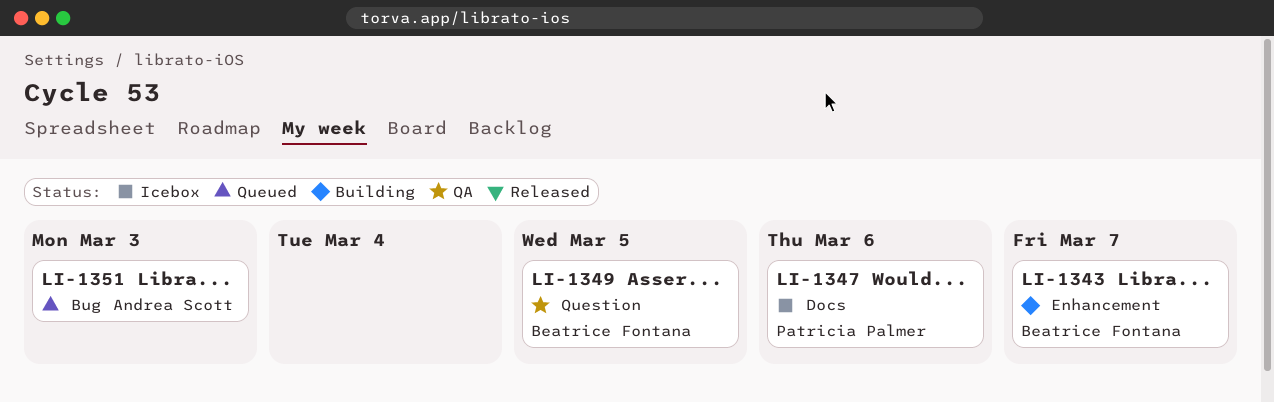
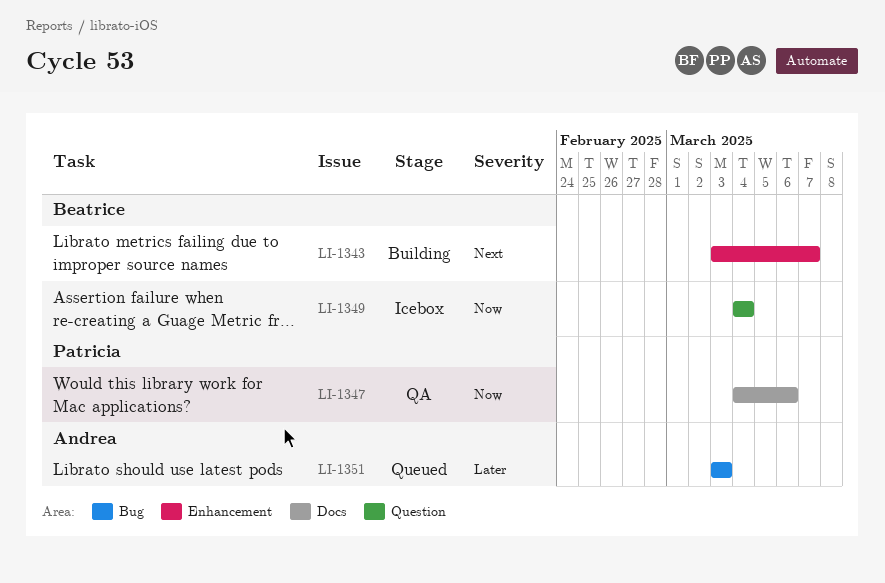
LI-1347, status: Icebox -> QA
LI-1349, status: QA -> Icebox
LI-1349, due: Mar 5 -> Mar 4

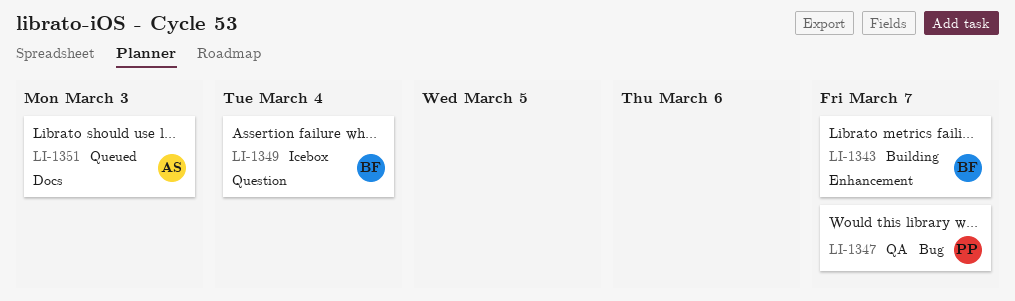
LI-1347, label: Docs -> Bug
LI-1347, due: Mar 6 -> Mar 7
LI-1351, label: Bug -> Docs

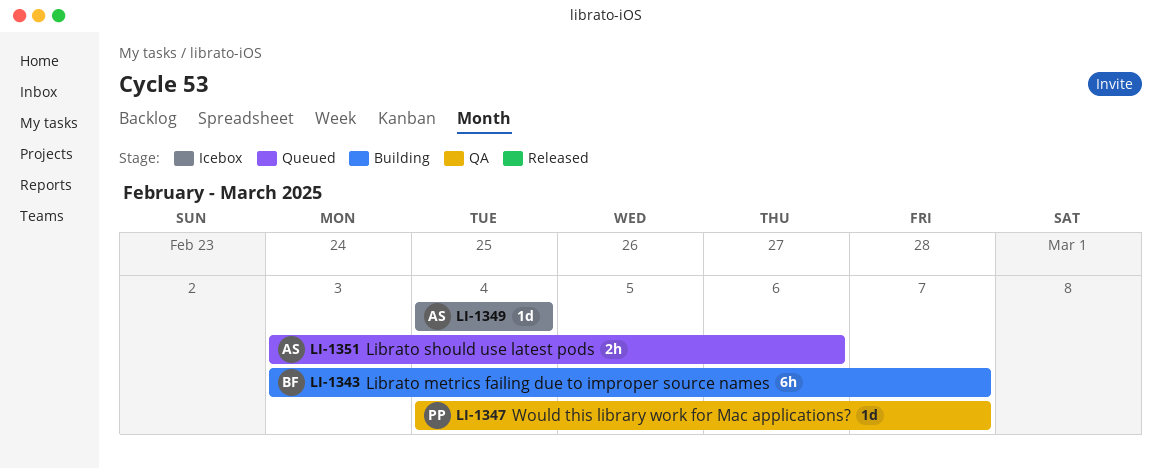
LI-1349, owner: BF -> AS
LI-1351, due: Mar 3 -> Mar 6

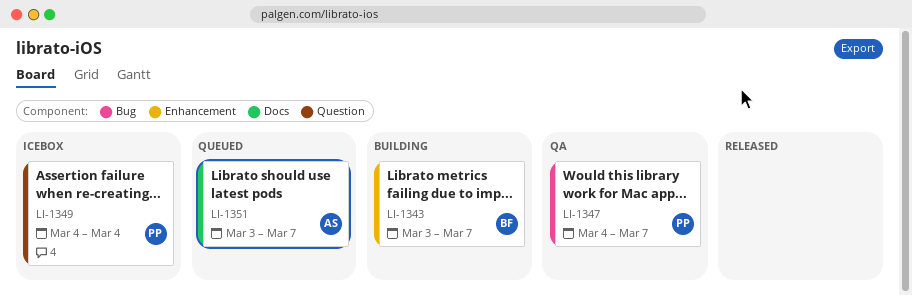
LI-1349, owner: AS -> PP
LI-1351, due: Mar 6 -> Mar 7

